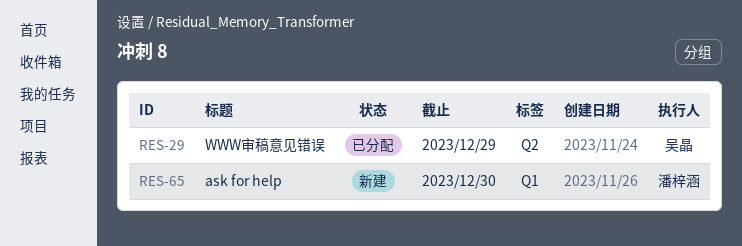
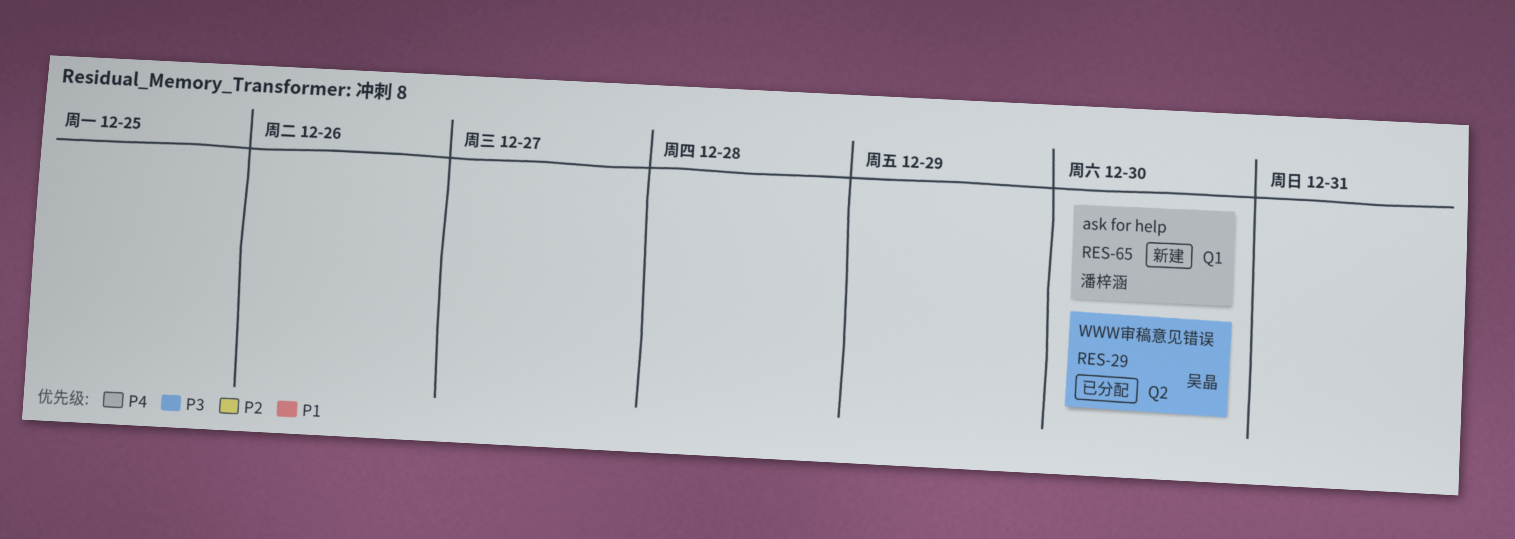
RES-29, due: Dec 29 -> Dec 30

